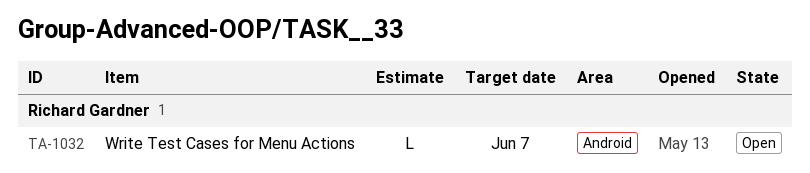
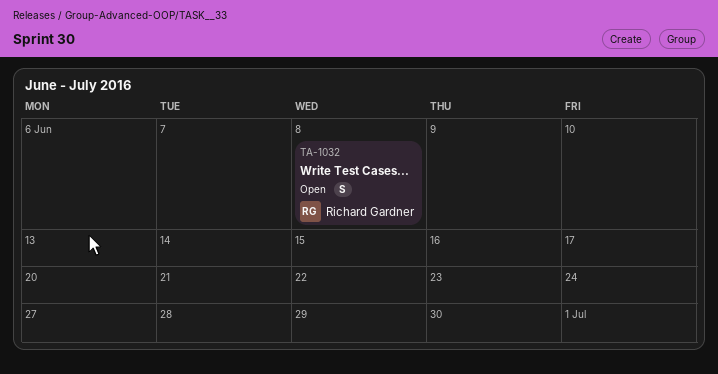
TA-1032, estimate: L -> S
TA-1032, due: Jun 7 -> Jun 8

